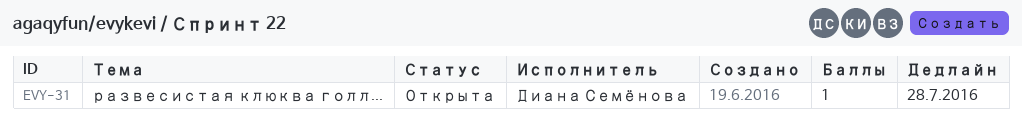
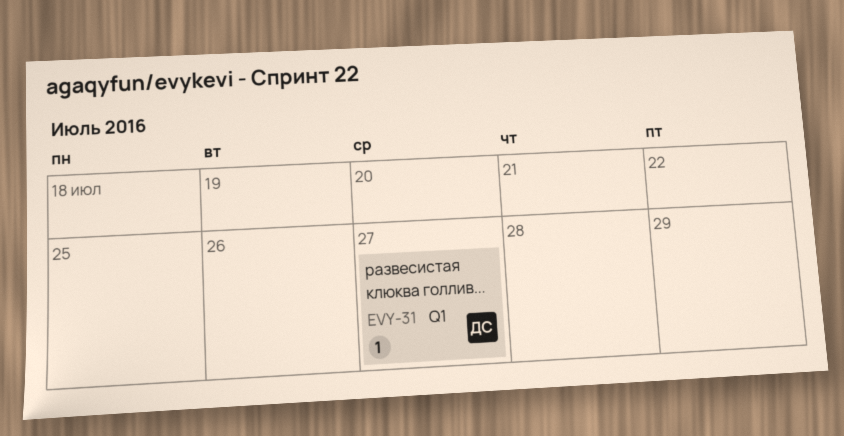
EVY-31, due: Jul 28 -> Jul 27

